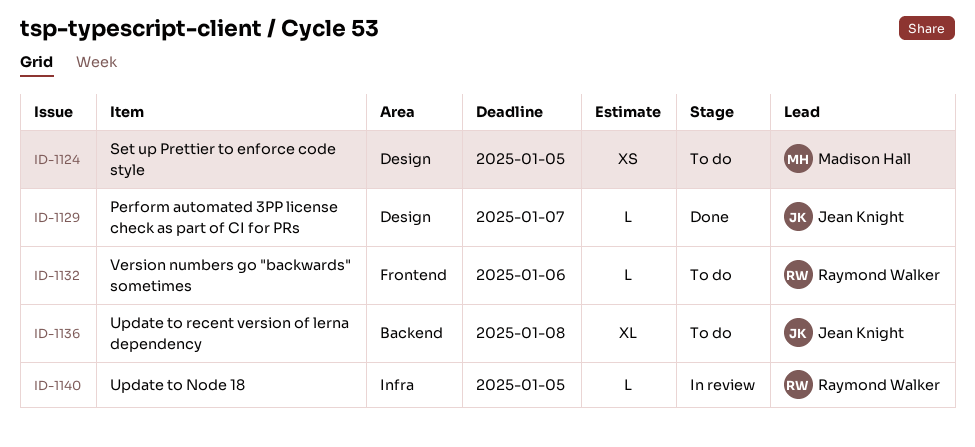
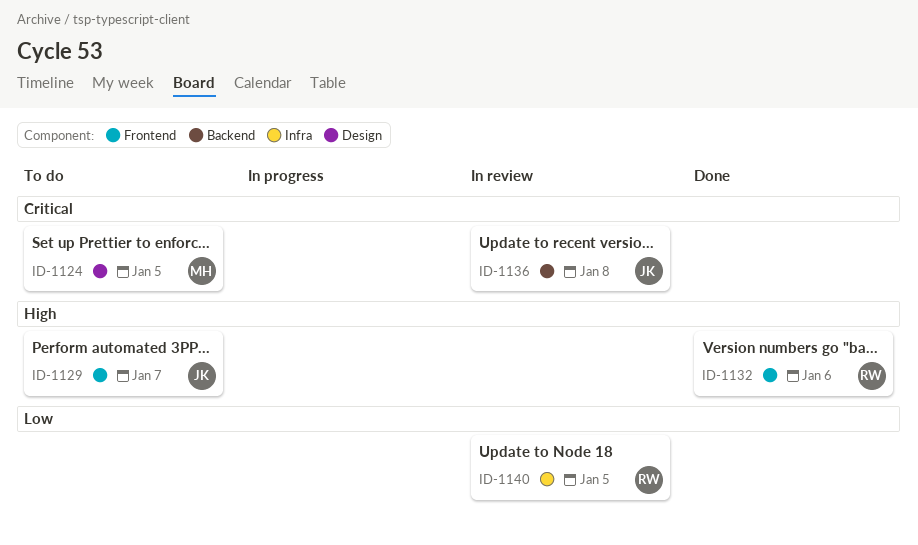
ID-1129, status: Done -> To do
ID-1129, label: Design -> Frontend
ID-1132, status: To do -> Done
ID-1136, status: To do -> In review

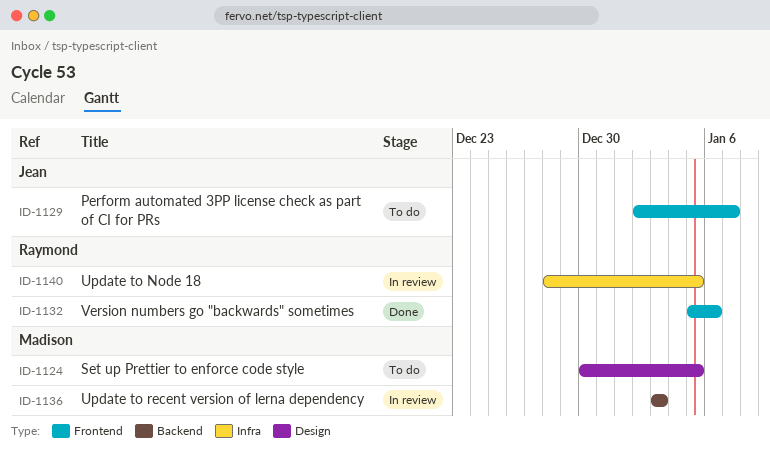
ID-1136, owner: Jean -> Madison
ID-1136, due: Jan 8 -> Jan 3

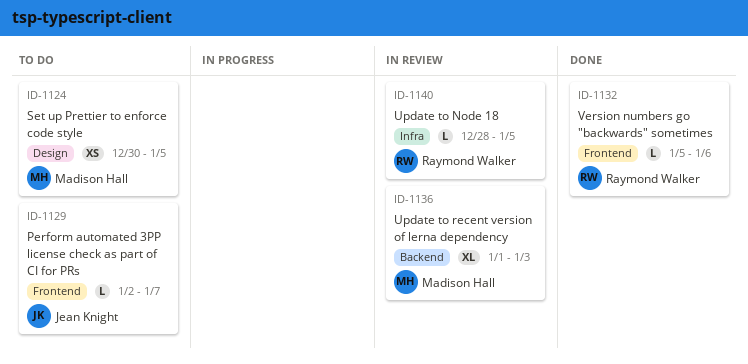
ID-1136, start: Jan 3 -> Jan 1

